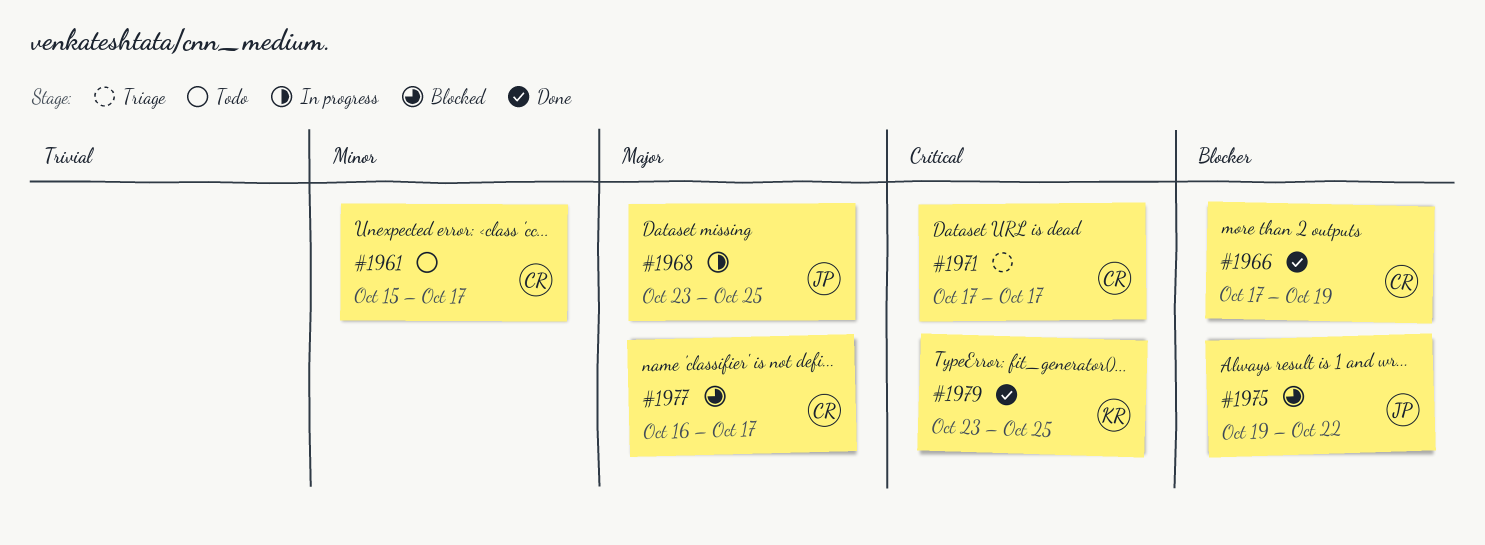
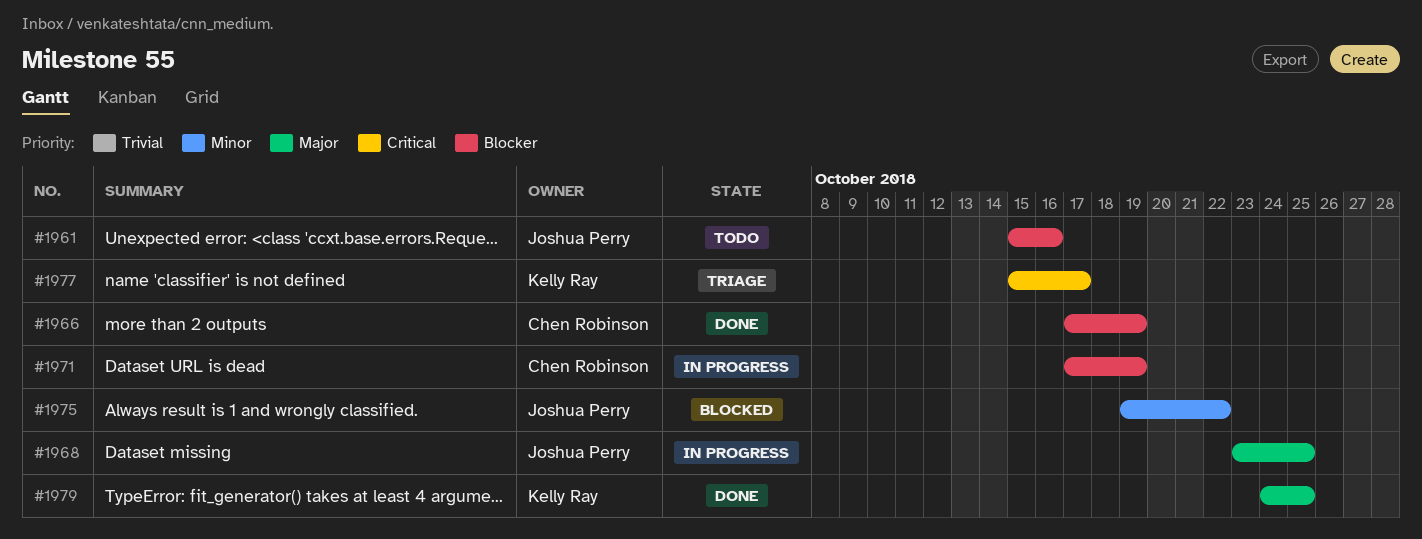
#1961, owner: Chen Robinson -> Joshua Perry
#1961, priority: Minor -> Blocker
#1961, due: Oct 17 -> Oct 16
#1971, status: Triage -> In progress
#1971, priority: Critical -> Blocker
#1971, due: Oct 17 -> Oct 19
#1975, priority: Blocker -> Minor
#1977, status: Blocked -> Triage
#1977, owner: Chen Robinson -> Kelly Ray
#1977, priority: Major -> Critical
#1977, start: Oct 16 -> Oct 15
#1979, priority: Critical -> Major
#1979, start: Oct 23 -> Oct 24

